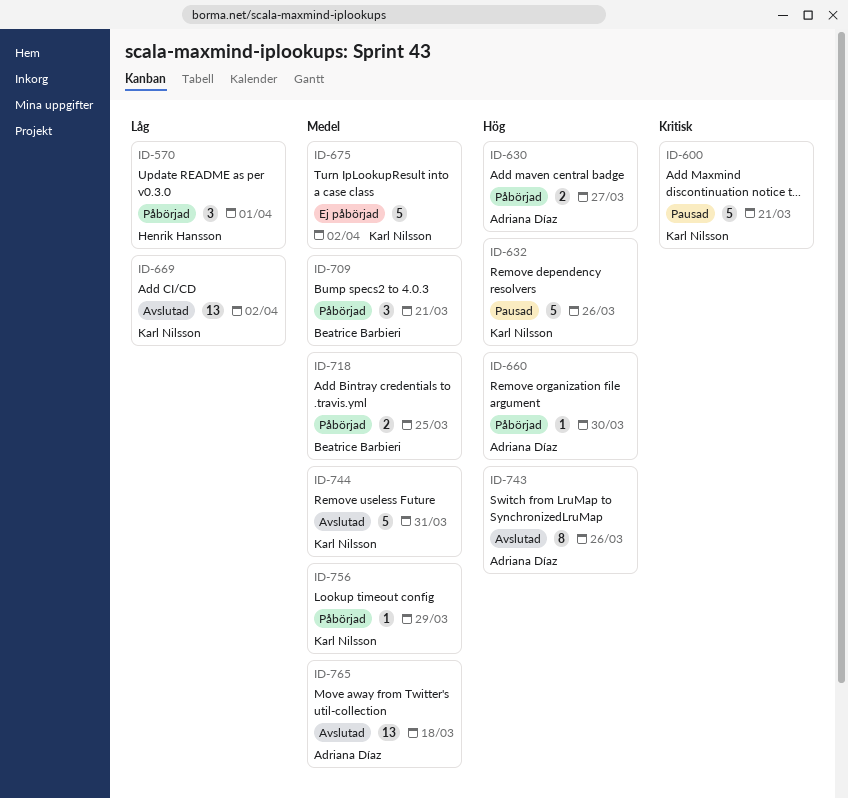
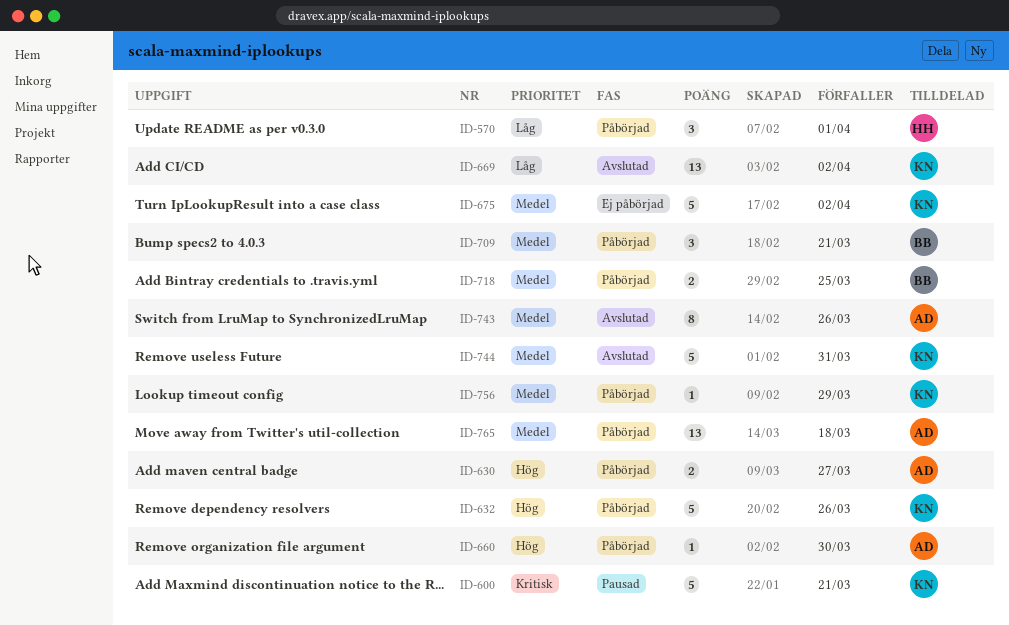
ID-632, status: Pausad -> Påbörjad
ID-743, priority: Hög -> Medel
ID-765, status: Avslutad -> Påbörjad

